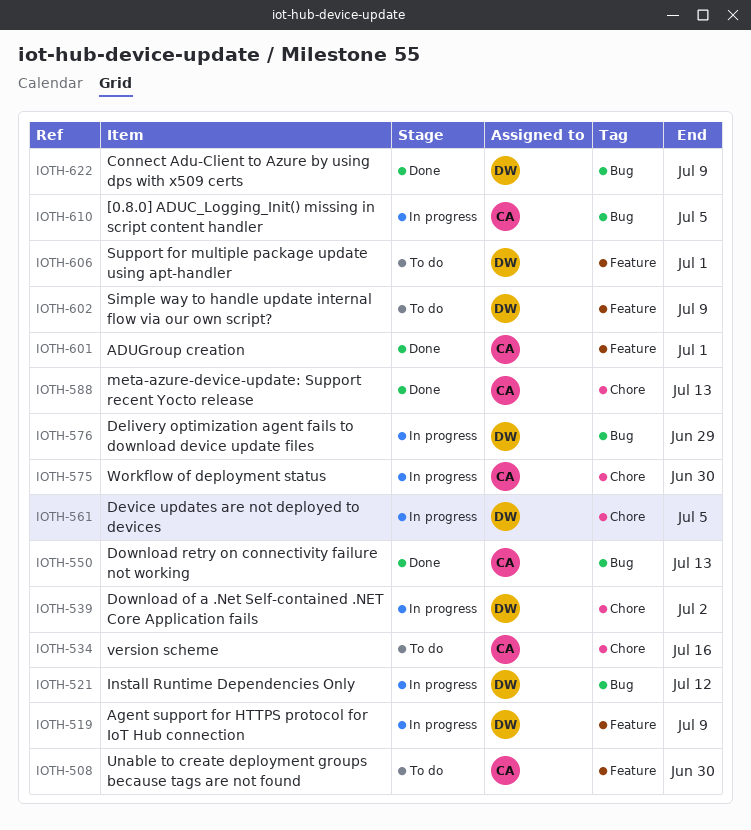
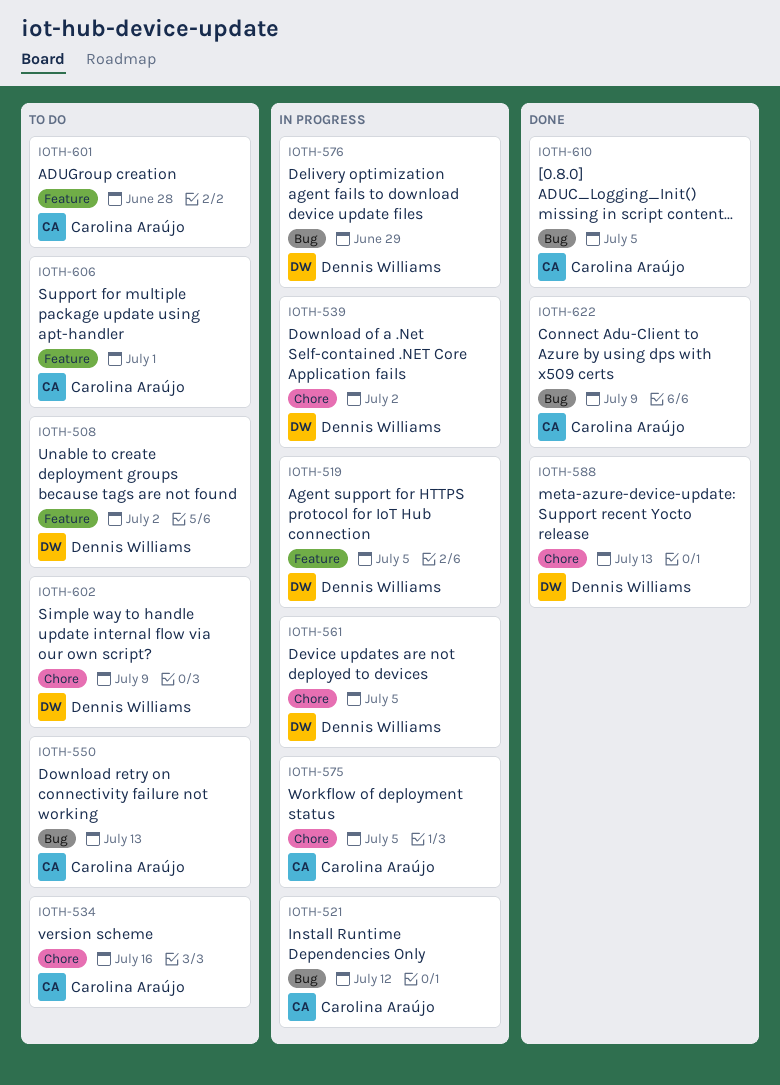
IOTH-508, owner: Carolina Araújo -> Dennis Williams
IOTH-508, due: Jun 30 -> Jul 2
IOTH-519, due: Jul 9 -> Jul 5
IOTH-521, owner: Dennis Williams -> Carolina Araújo
IOTH-550, status: Done -> To do
IOTH-575, due: Jun 30 -> Jul 5
IOTH-588, owner: Carolina Araújo -> Dennis Williams
IOTH-601, status: Done -> To do
IOTH-601, due: Jul 1 -> Jun 28
IOTH-602, label: Feature -> Chore
IOTH-606, owner: Dennis Williams -> Carolina Araújo
IOTH-610, status: In progress -> Done
IOTH-622, owner: Dennis Williams -> Carolina Araújo

